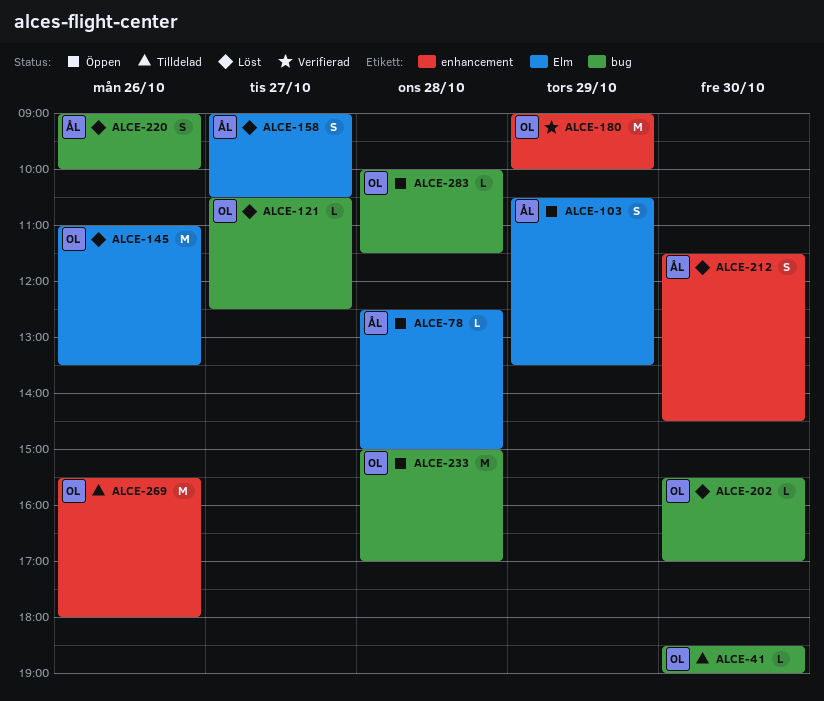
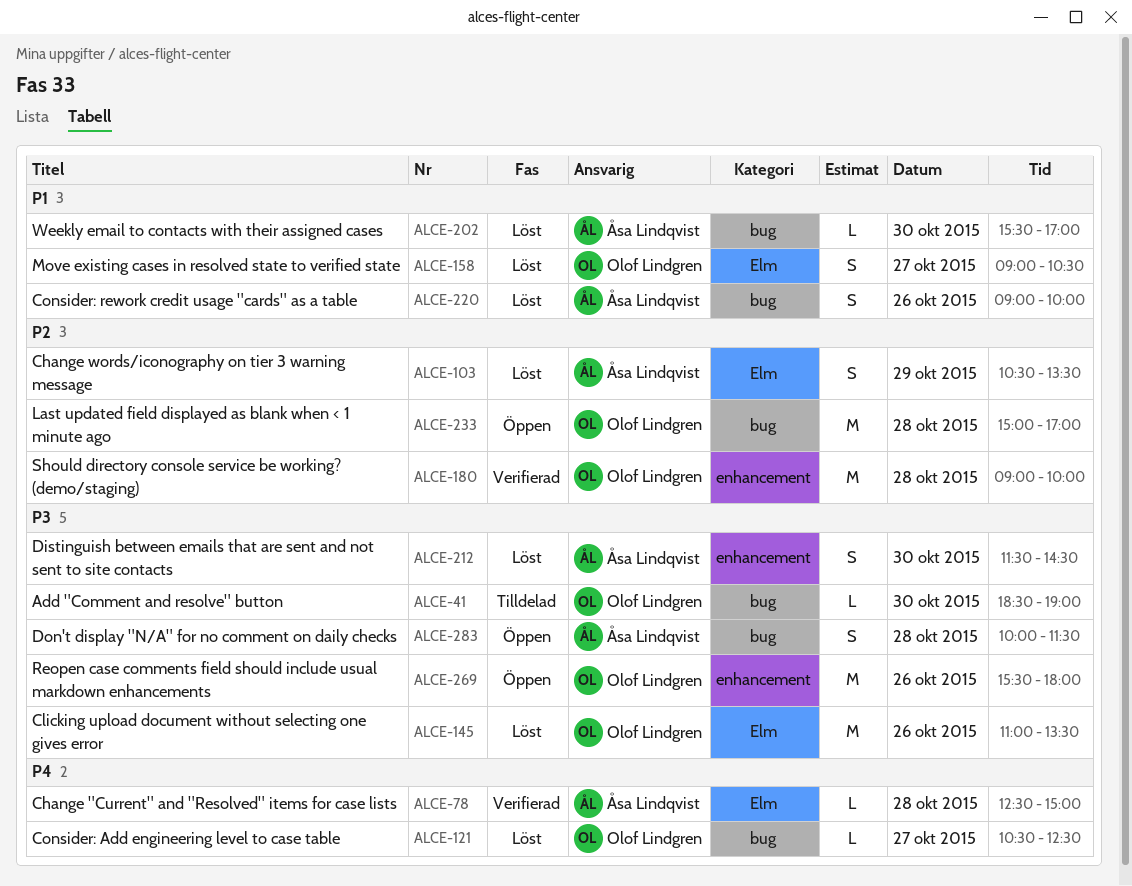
ALCE-78, status: Öppen -> Verifierad
ALCE-103, status: Öppen -> Löst
ALCE-158, owner: Åsa Lindqvist -> Olof Lindgren
ALCE-180, day: Oct 29 -> Oct 28
ALCE-202, owner: Olof Lindgren -> Åsa Lindqvist
ALCE-269, status: Tilldelad -> Öppen
ALCE-283, owner: Olof Lindgren -> Åsa Lindqvist
ALCE-283, estimate: L -> S

